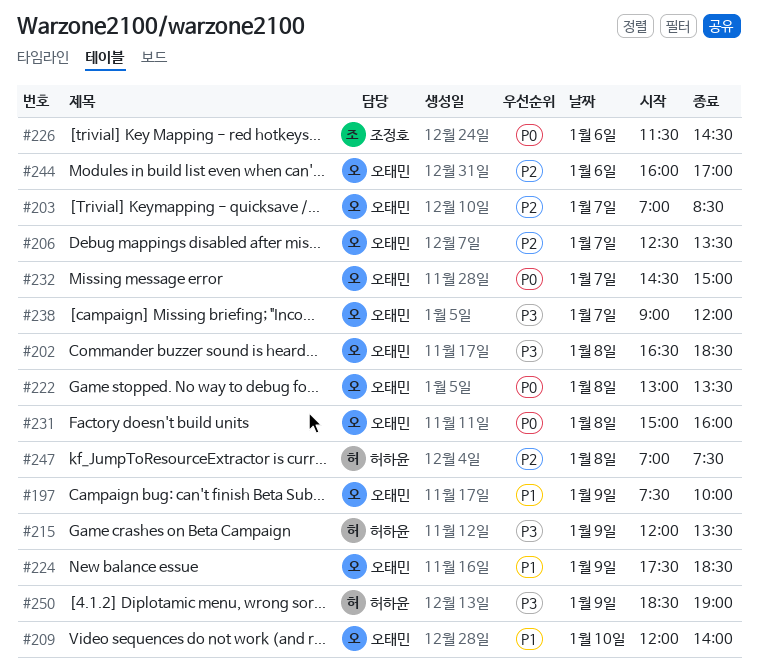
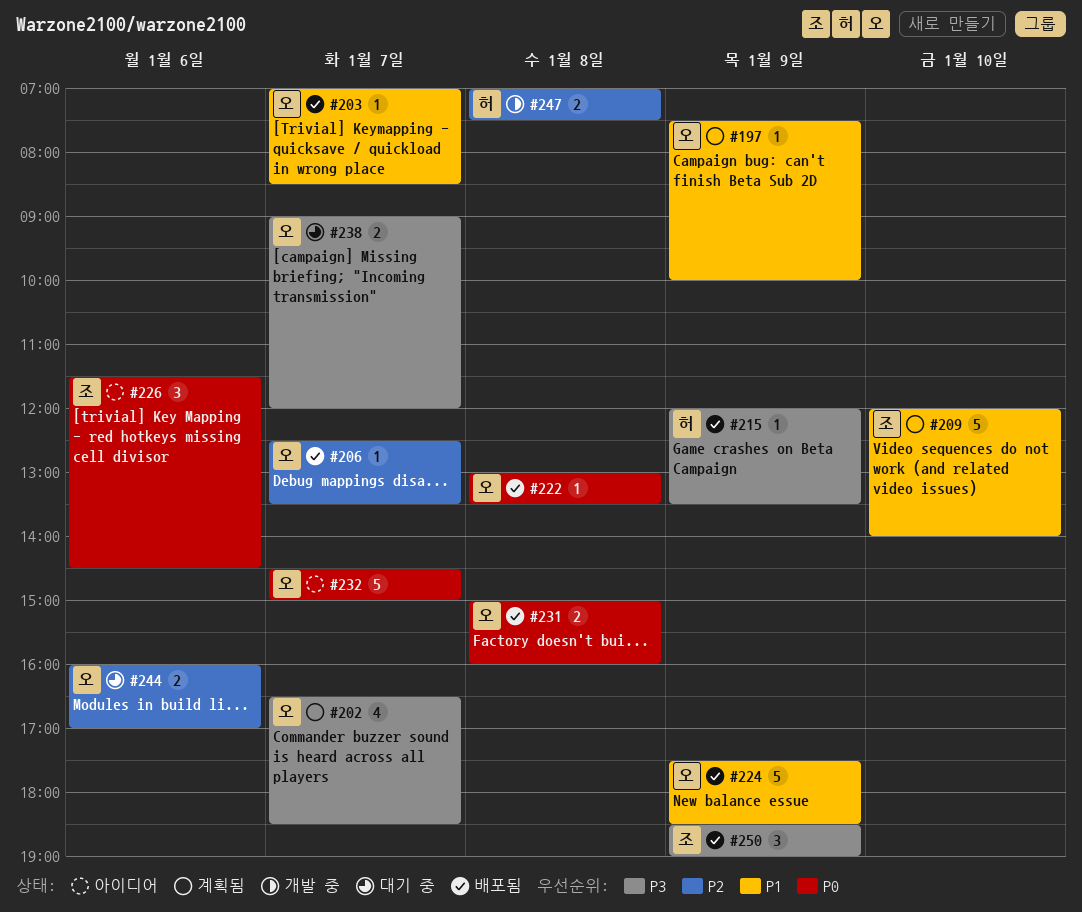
#202, day: Jan 8 -> Jan 7
#203, priority: P2 -> P1
#209, owner: 오태민 -> 조정호
#250, owner: 허하윤 -> 조정호

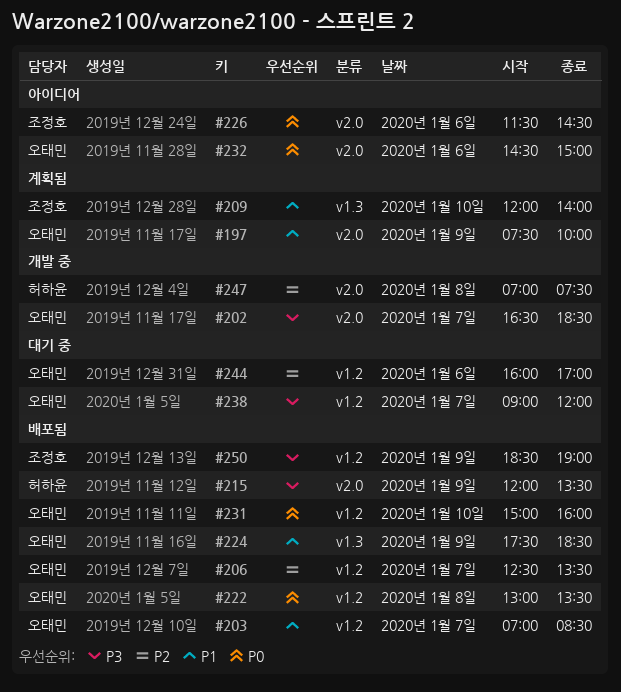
#202, status: 계획됨 -> 개발 중
#231, day: Jan 8 -> Jan 10
#232, day: Jan 7 -> Jan 6

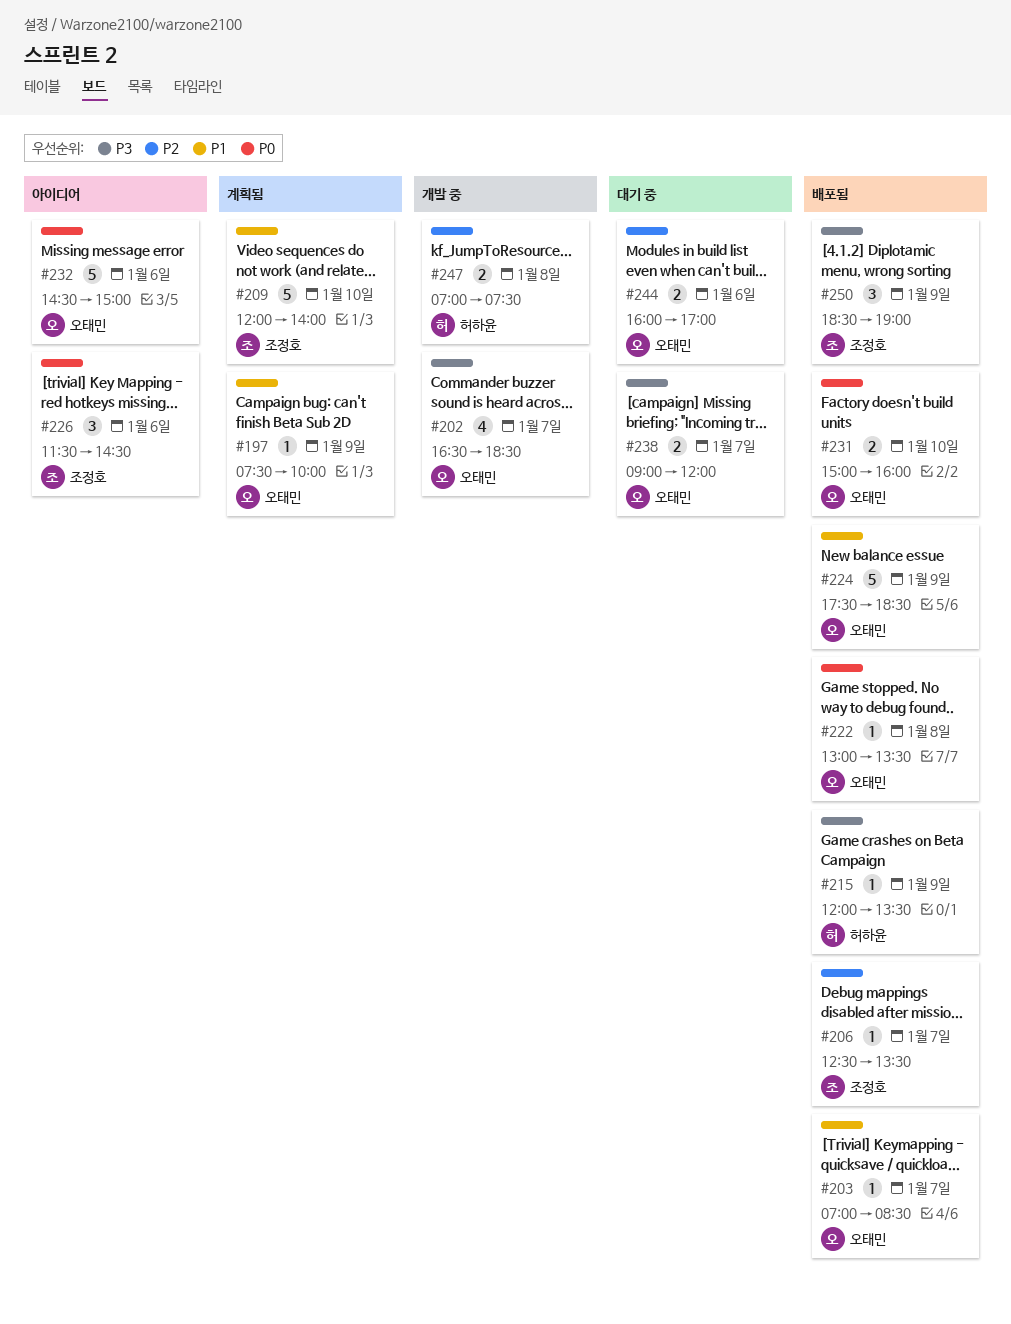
#206, owner: 오태민 -> 조정호

